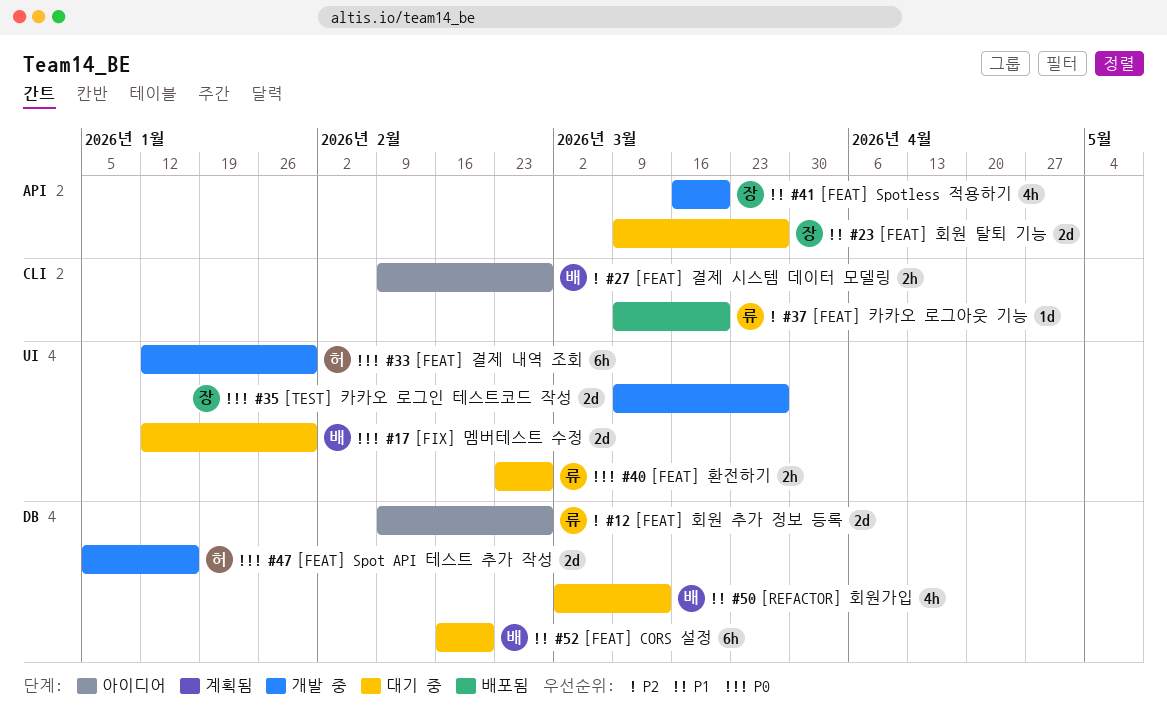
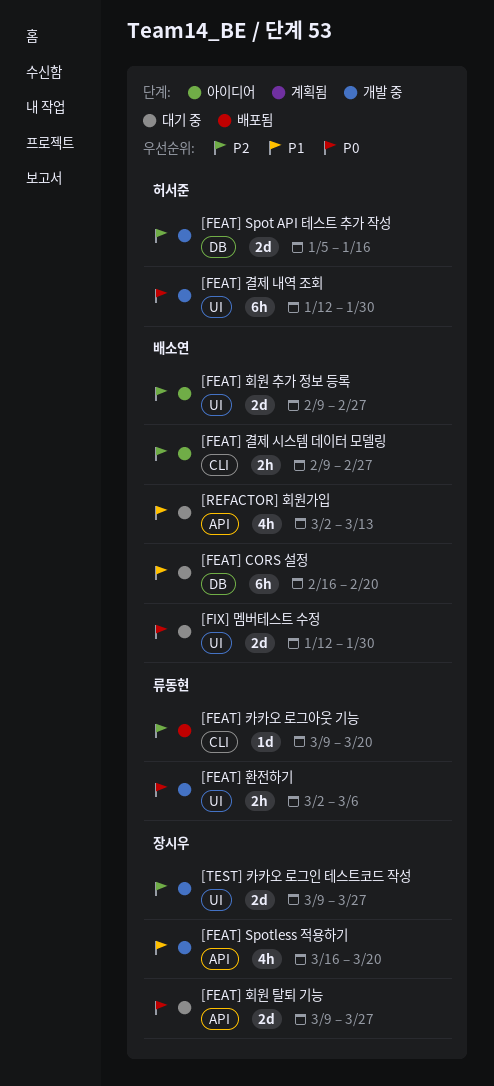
[FEAT] Spot API 테스트 추가 작성, priority: P0 -> P2
[FEAT] 환전하기, status: 대기 중 -> 개발 중
[FEAT] 환전하기, start: Feb 23 -> Mar 2
[FEAT] 환전하기, due: Feb 27 -> Mar 6
[FEAT] 회원 추가 정보 등록, owner: 류동현 -> 배소연
[FEAT] 회원 추가 정보 등록, label: DB -> UI
[FEAT] 회원 탈퇴 기능, priority: P1 -> P0
[REFACTOR] 회원가입, label: DB -> API
[TEST] 카카오 로그인 테스트코드 작성, priority: P0 -> P2

